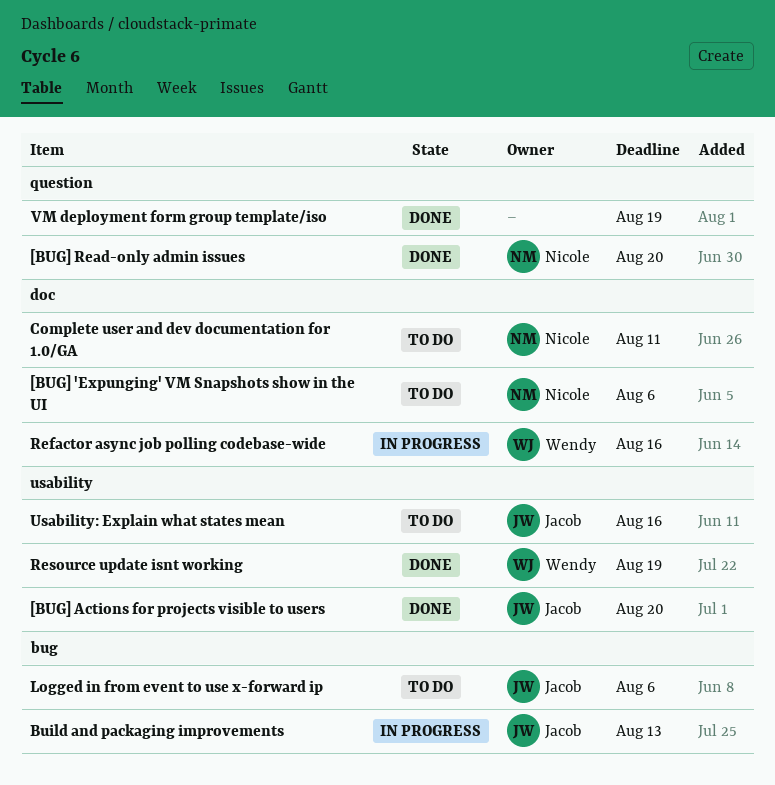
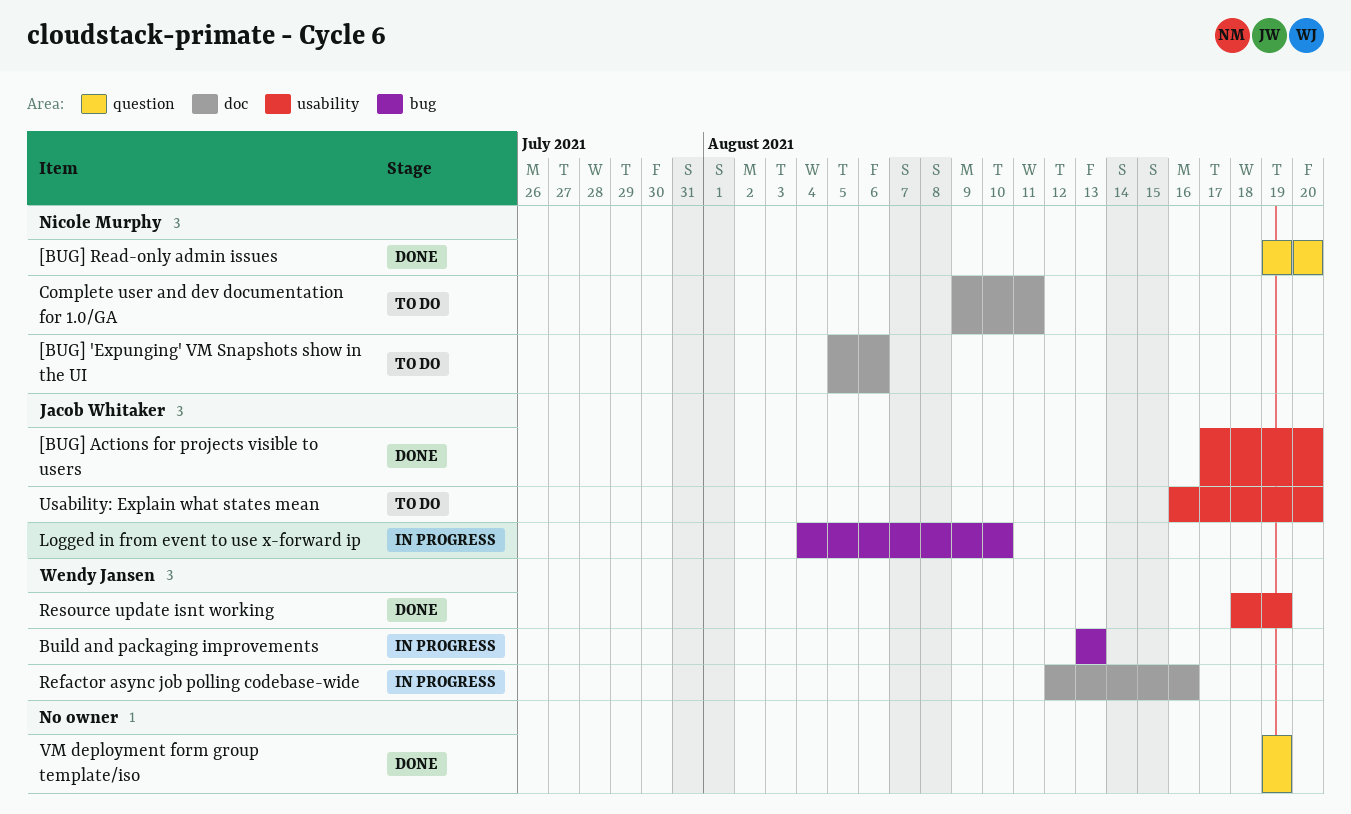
Build and packaging improvements, owner: Jacob Whitaker -> Wendy Jansen
Logged in from event to use x-forward ip, status: To do -> In progress
Logged in from event to use x-forward ip, due: Aug 6 -> Aug 10
Usability: Explain what states mean, due: Aug 16 -> Aug 20

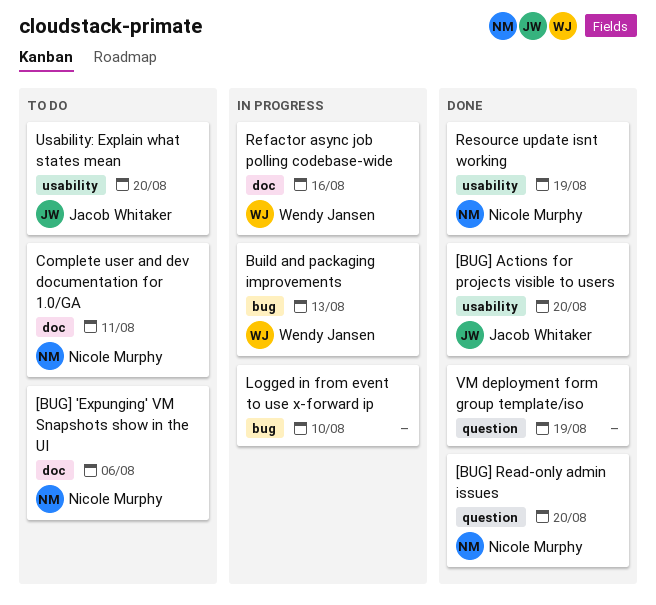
Logged in from event to use x-forward ip, owner: Jacob Whitaker -> none
Resource update isnt working, owner: Wendy Jansen -> Nicole Murphy

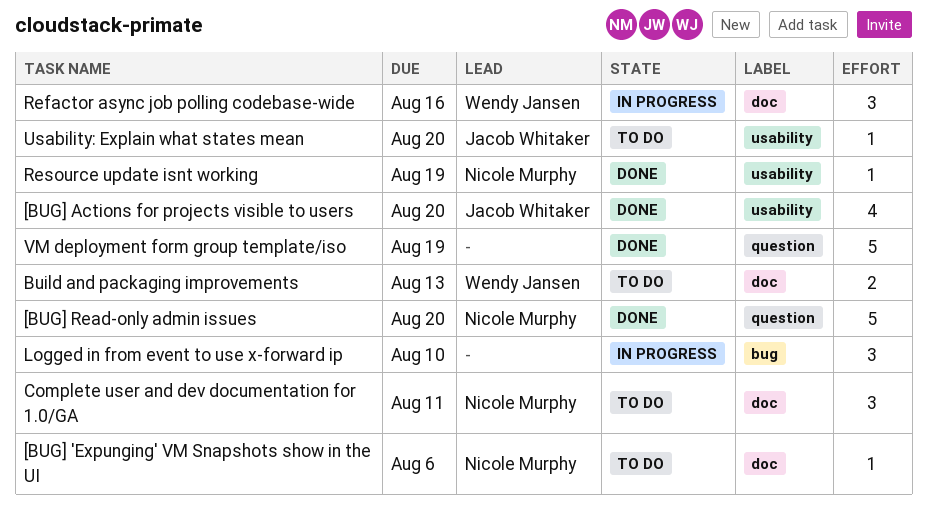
Build and packaging improvements, status: In progress -> To do
Build and packaging improvements, label: bug -> doc

